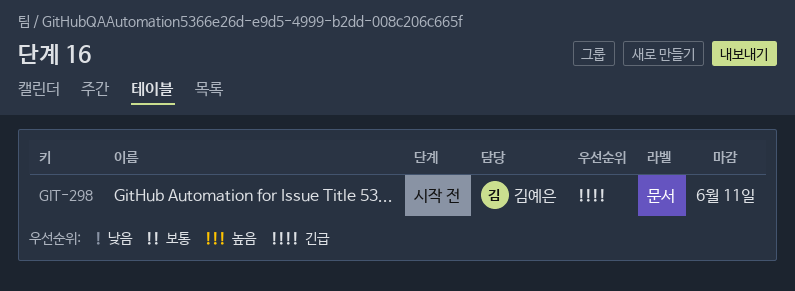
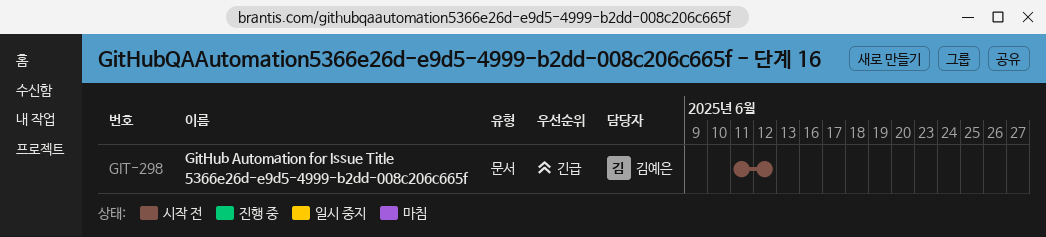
GIT-298, due: Jun 11 -> Jun 12

